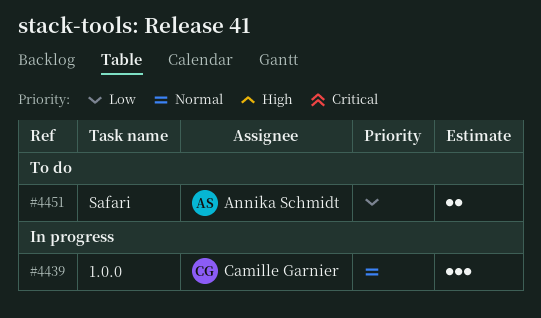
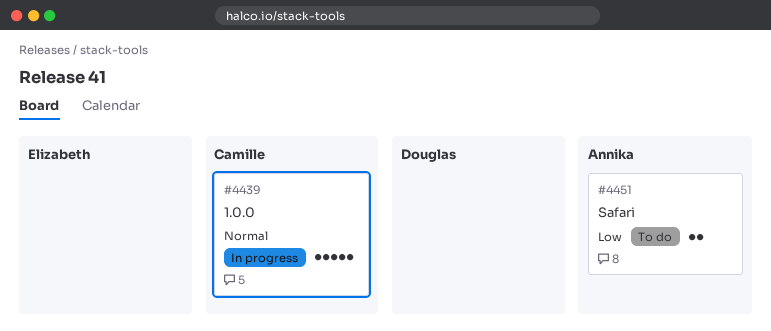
#4439, estimate: 3 -> 5

